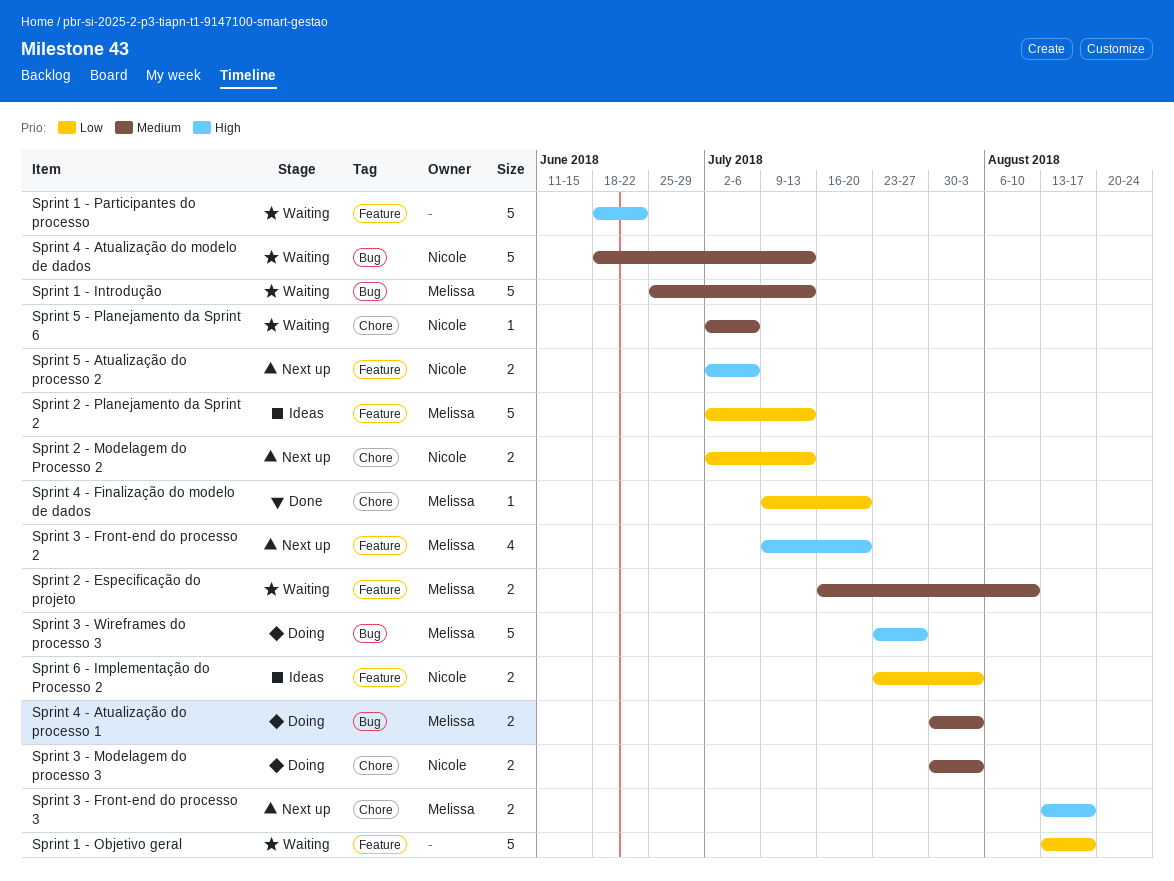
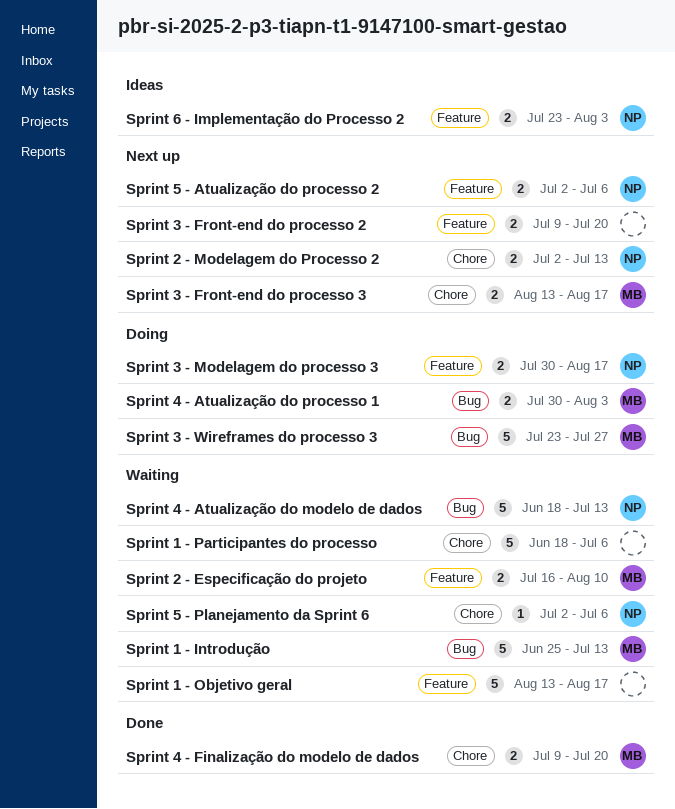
Sprint 1 - Participantes do processo, label: Feature -> Chore
Sprint 1 - Participantes do processo, due: Jun 22 -> Jul 6
Sprint 2 - Planejamento da Sprint 2: present -> none
Sprint 3 - Front-end do processo 2, owner: Melissa -> none
Sprint 3 - Front-end do processo 2, estimate: 4 -> 2
Sprint 3 - Modelagem do processo 3, label: Chore -> Feature
Sprint 3 - Modelagem do processo 3, due: Aug 3 -> Aug 17
Sprint 4 - Finalização do modelo de dados, estimate: 1 -> 2

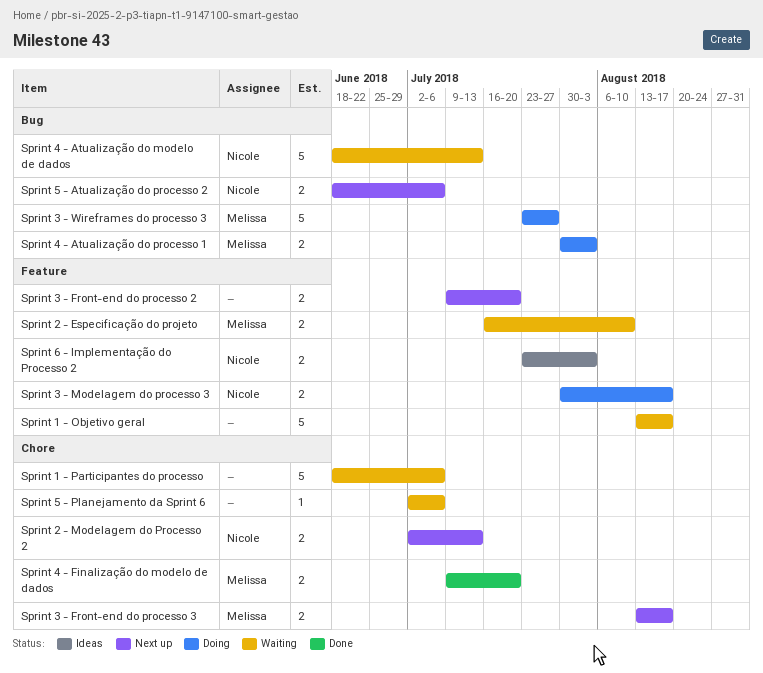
Sprint 1 - Introdução: present -> none
Sprint 5 - Atualização do processo 2, label: Feature -> Bug
Sprint 5 - Atualização do processo 2, start: Jul 2 -> Jun 18
Sprint 5 - Planejamento da Sprint 6, owner: Nicole -> none

